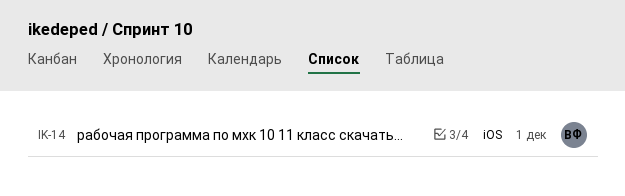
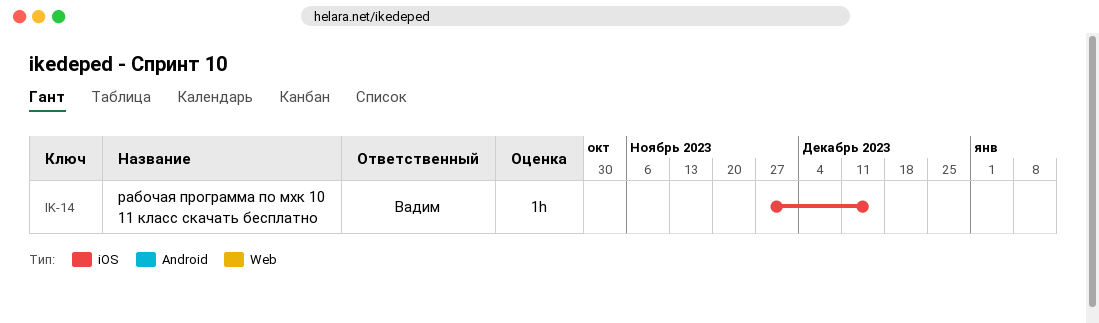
IK-14, due: Dec 1 -> Dec 15

